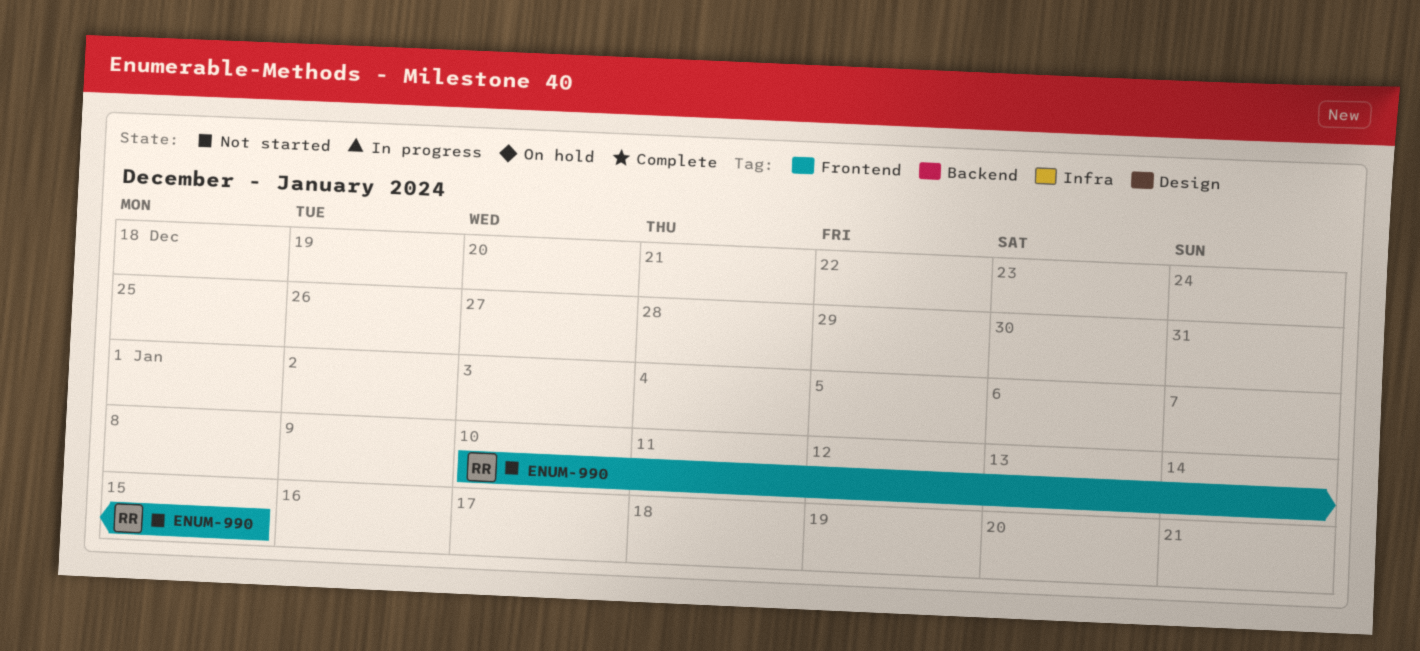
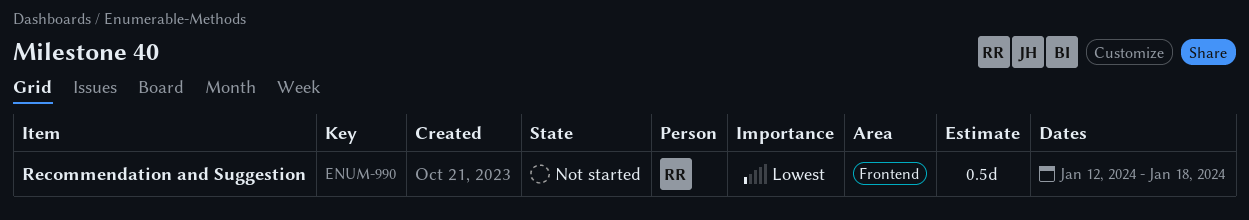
ENUM-990, start: Jan 10 -> Jan 12
ENUM-990, due: Jan 15 -> Jan 18

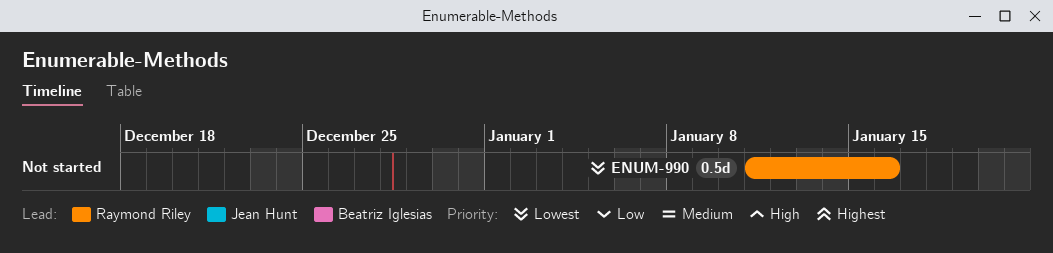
ENUM-990, start: Jan 12 -> Jan 11
ENUM-990, due: Jan 18 -> Jan 16

